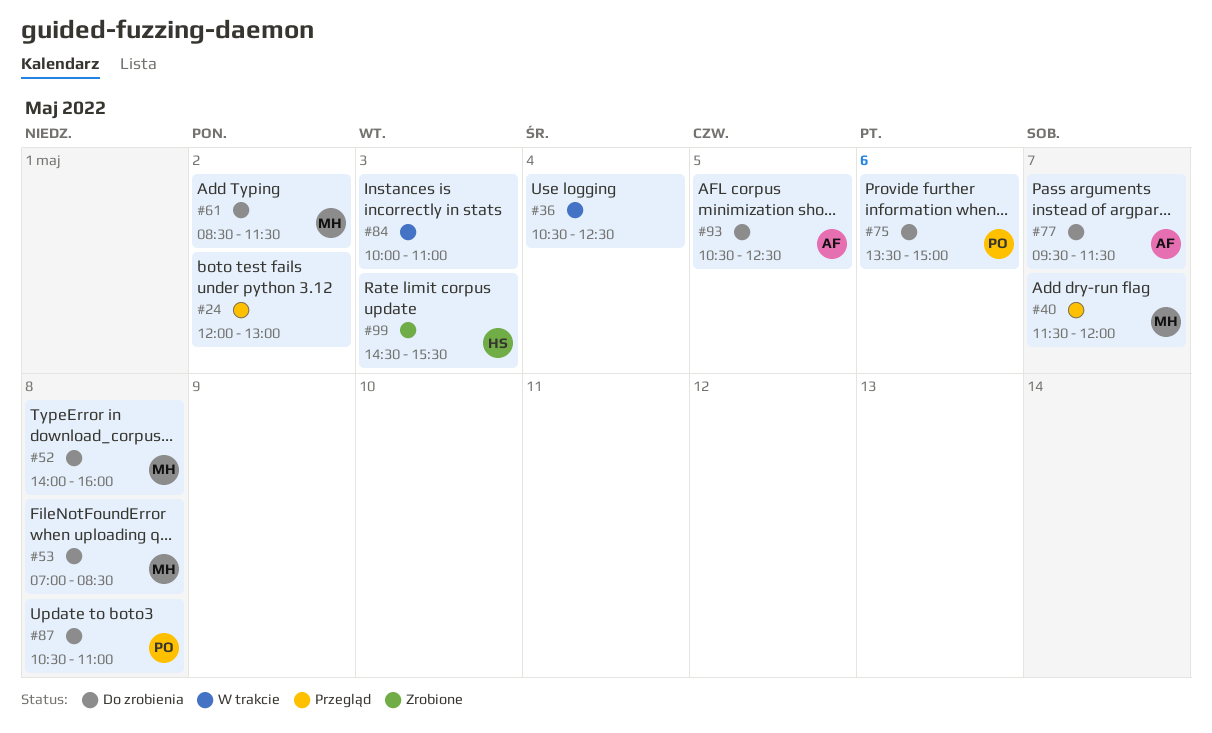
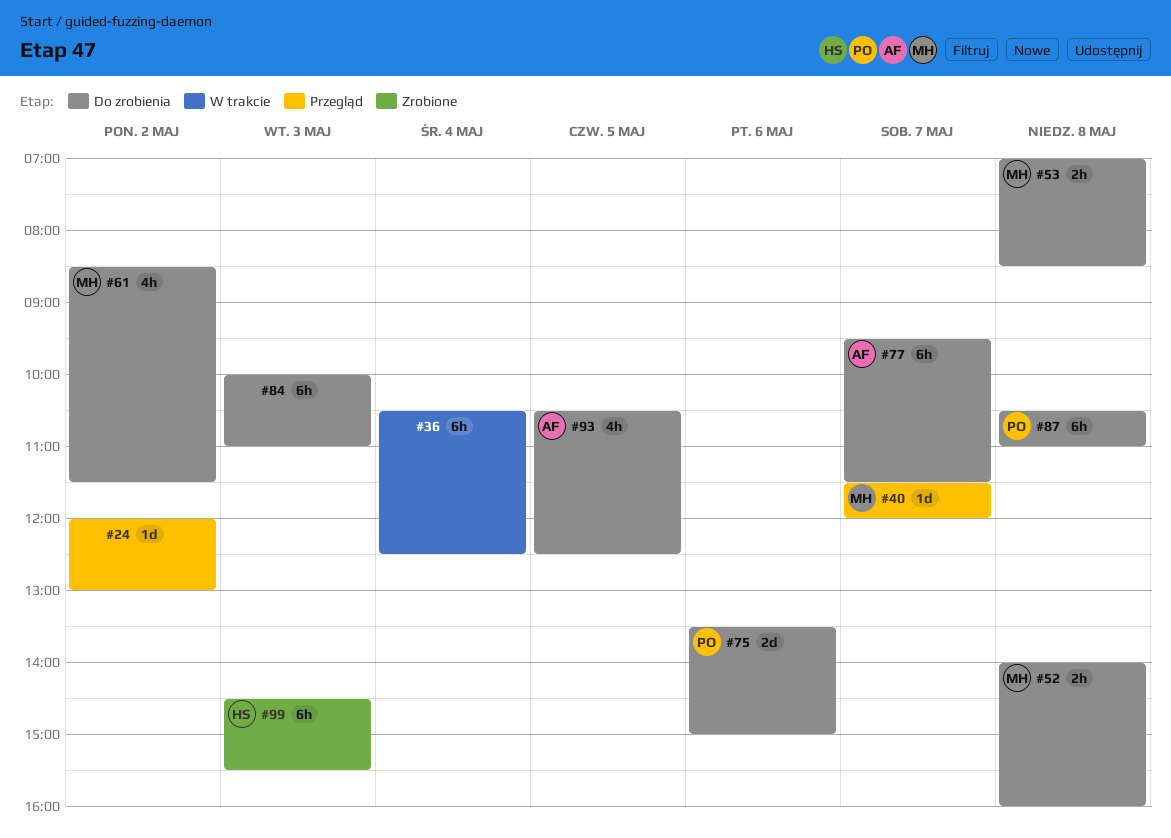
#84, status: W trakcie -> Do zrobienia

